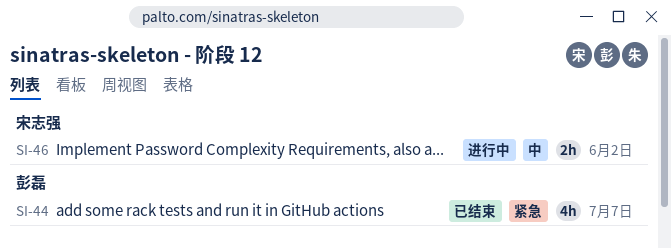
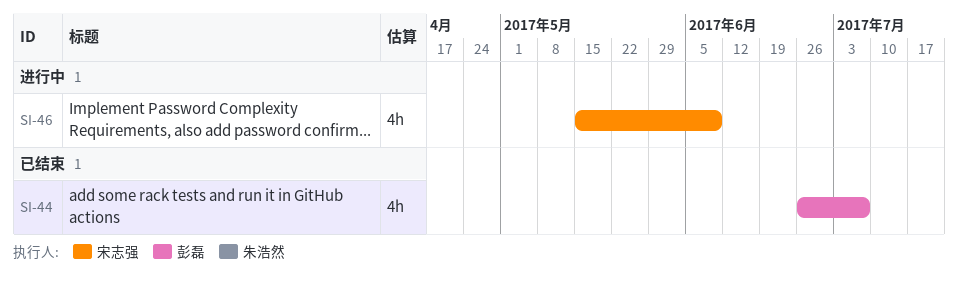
SI-46, estimate: 2h -> 4h
SI-46, due: Jun 2 -> Jun 9

